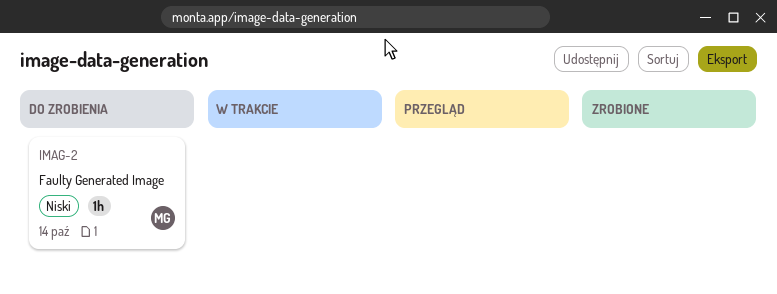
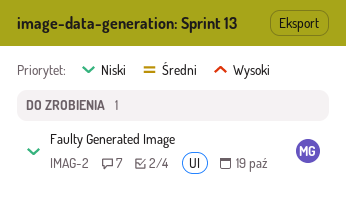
IMAG-2, due: Oct 14 -> Oct 19

